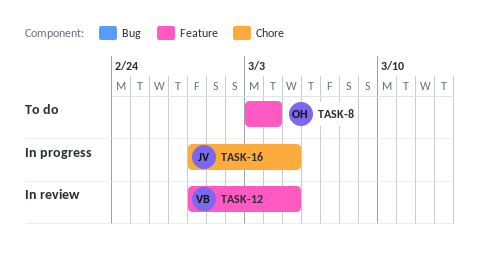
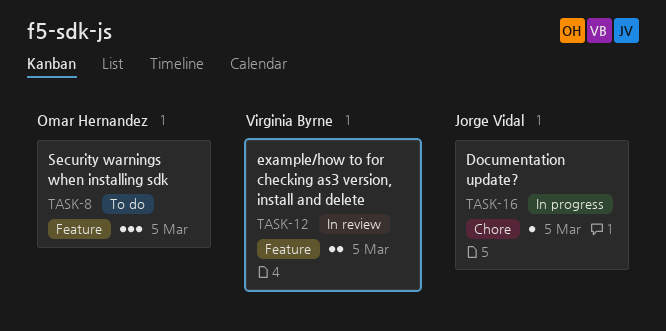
TASK-8, due: Mar 4 -> Mar 5

